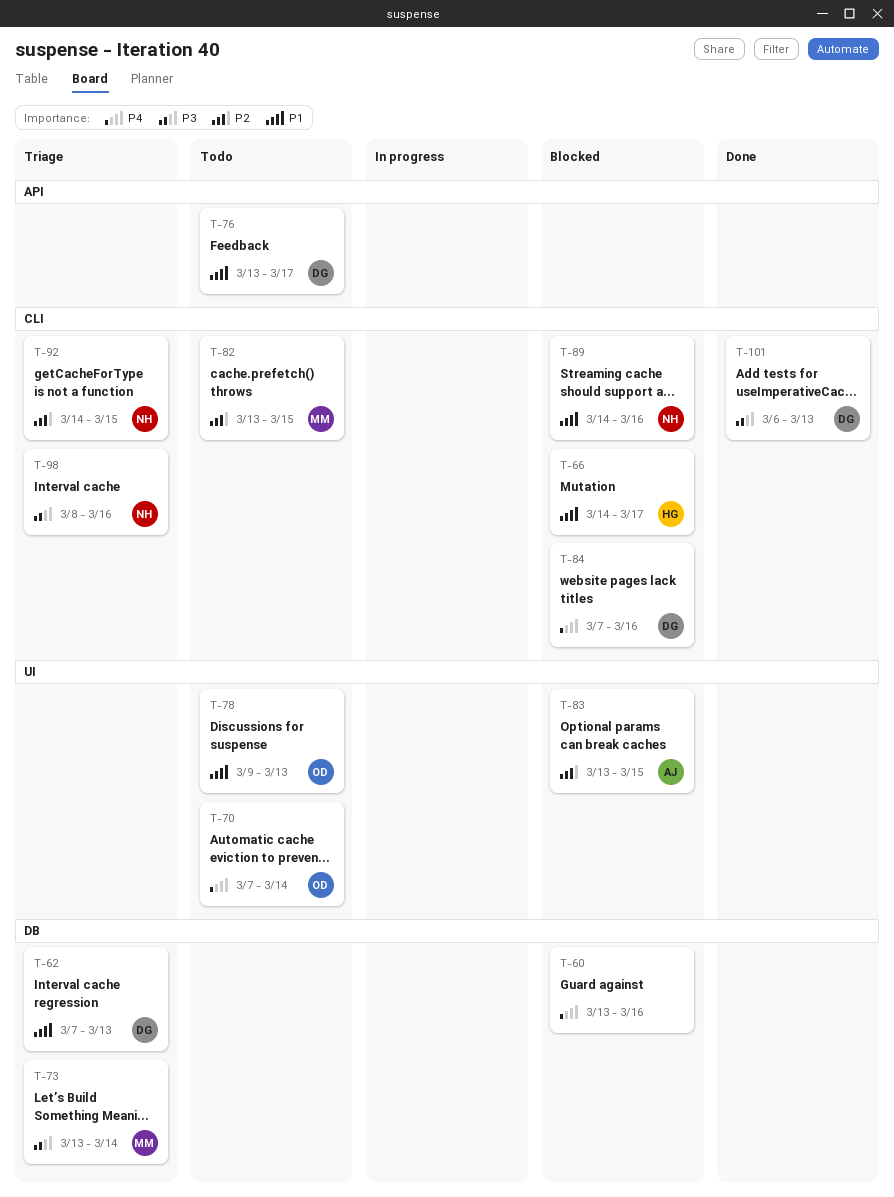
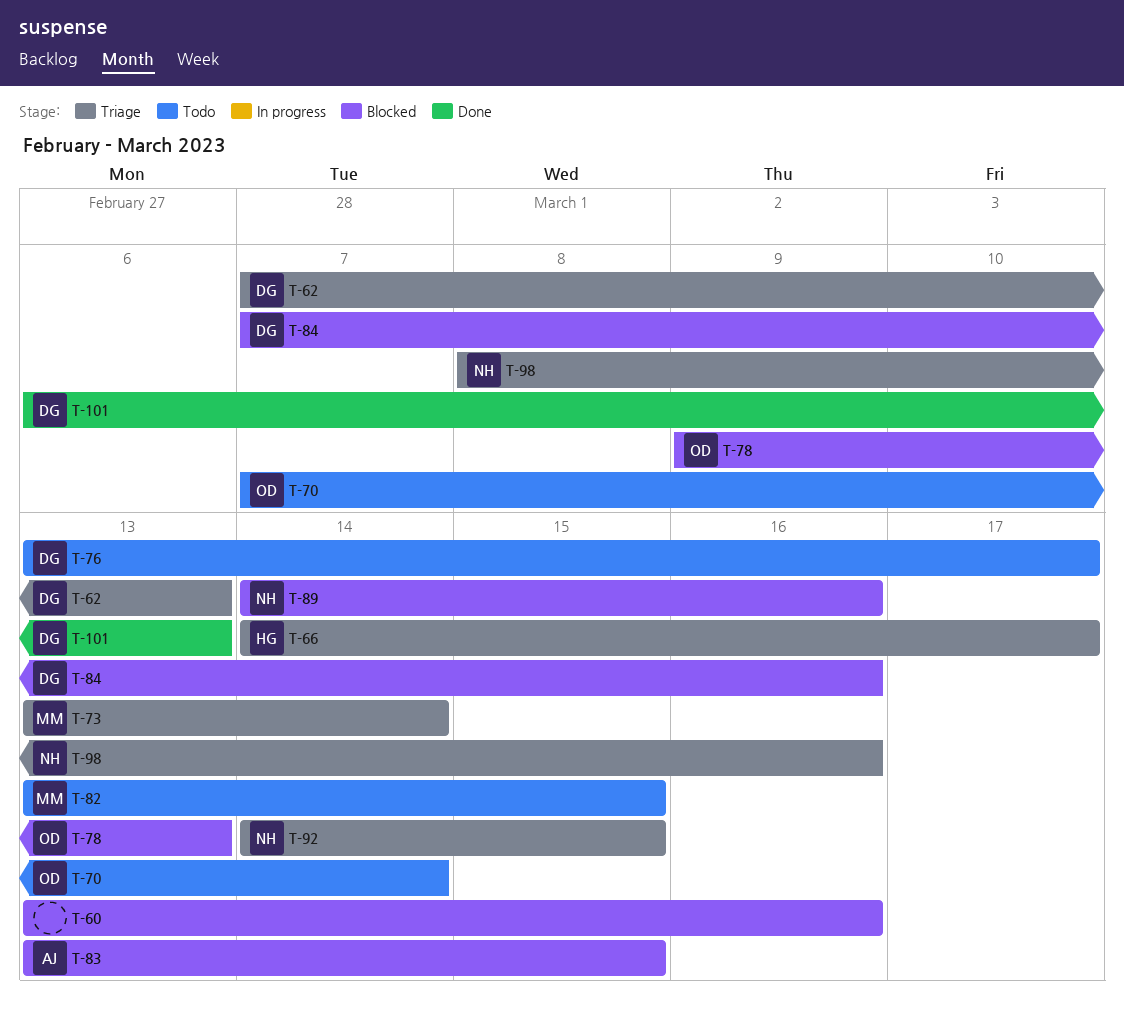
T-66, status: Blocked -> Triage
T-78, status: Todo -> Blocked

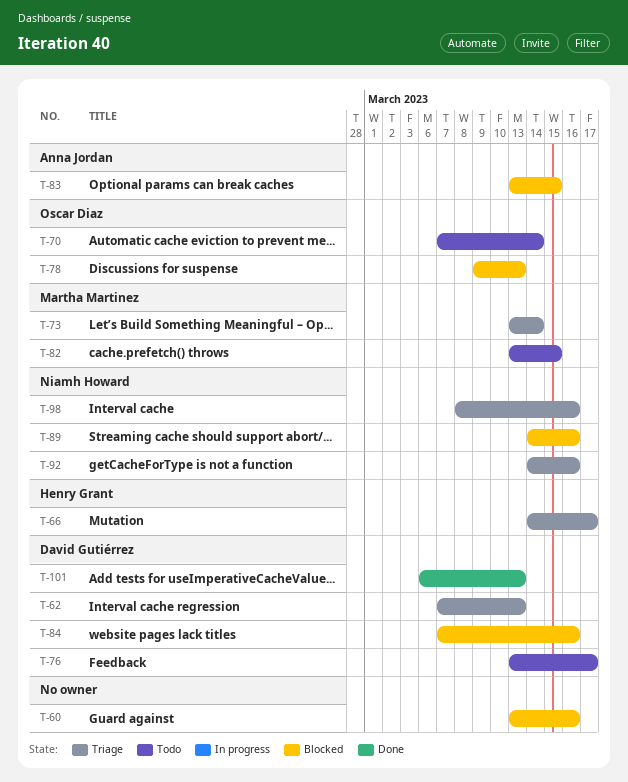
T-92, due: Mar 15 -> Mar 16

